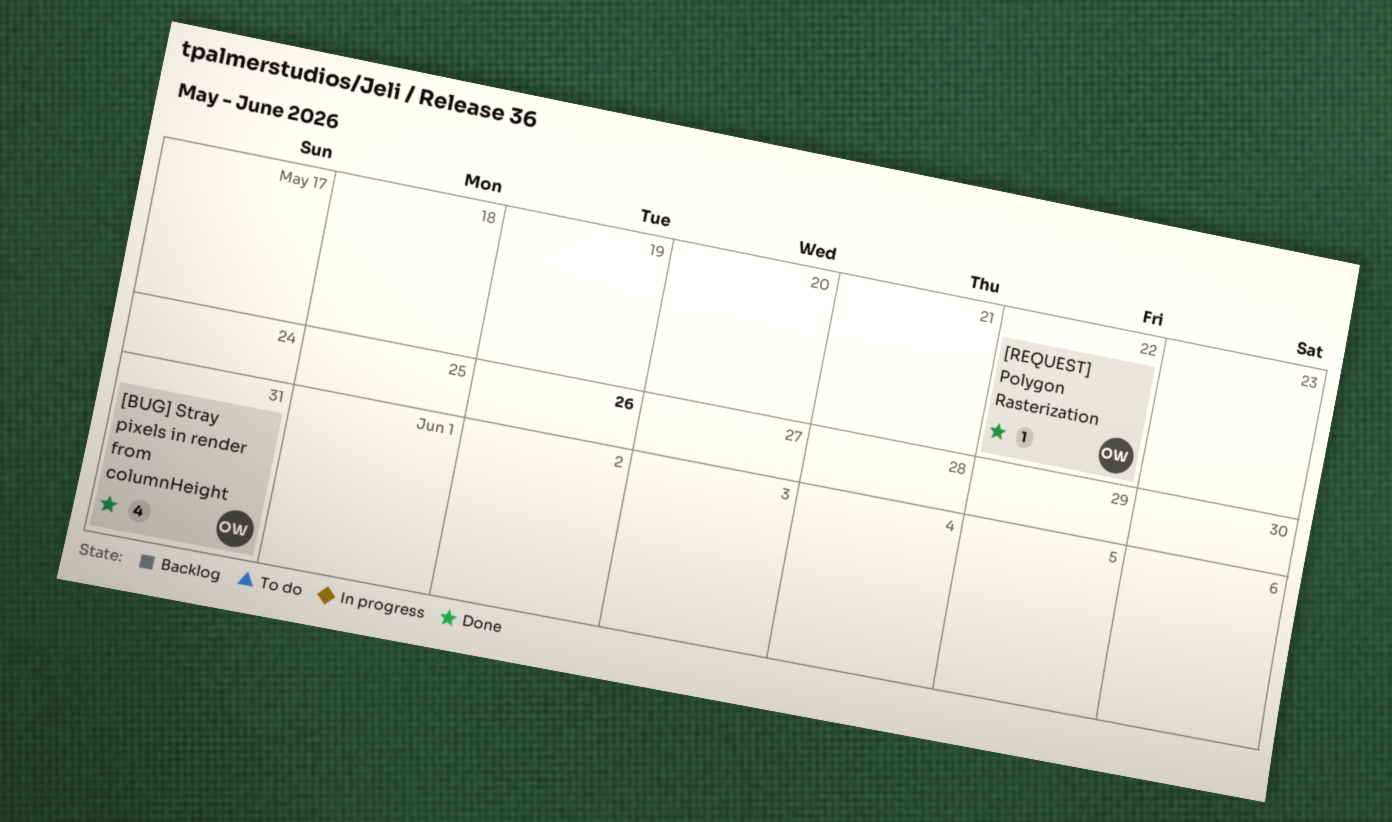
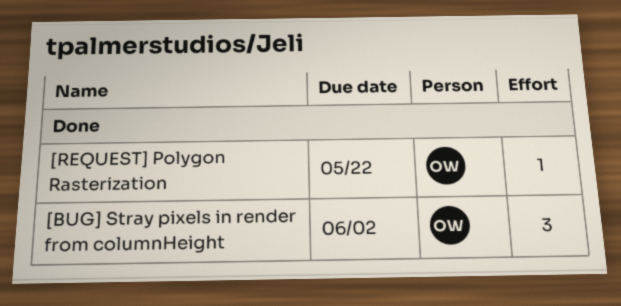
[BUG] Stray pixels in render from columnHeight, estimate: 4 -> 3
[BUG] Stray pixels in render from columnHeight, due: May 31 -> Jun 2

